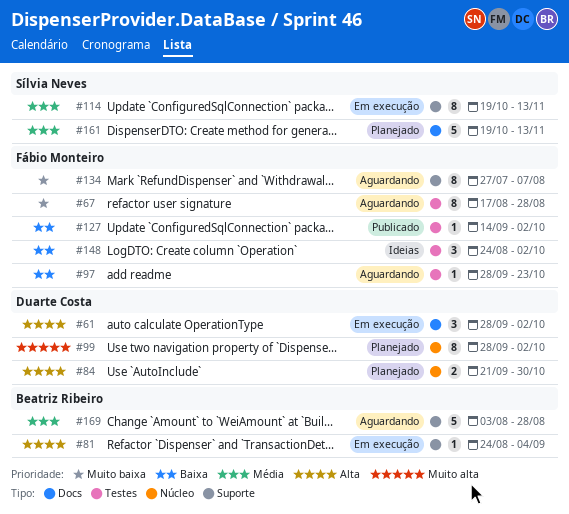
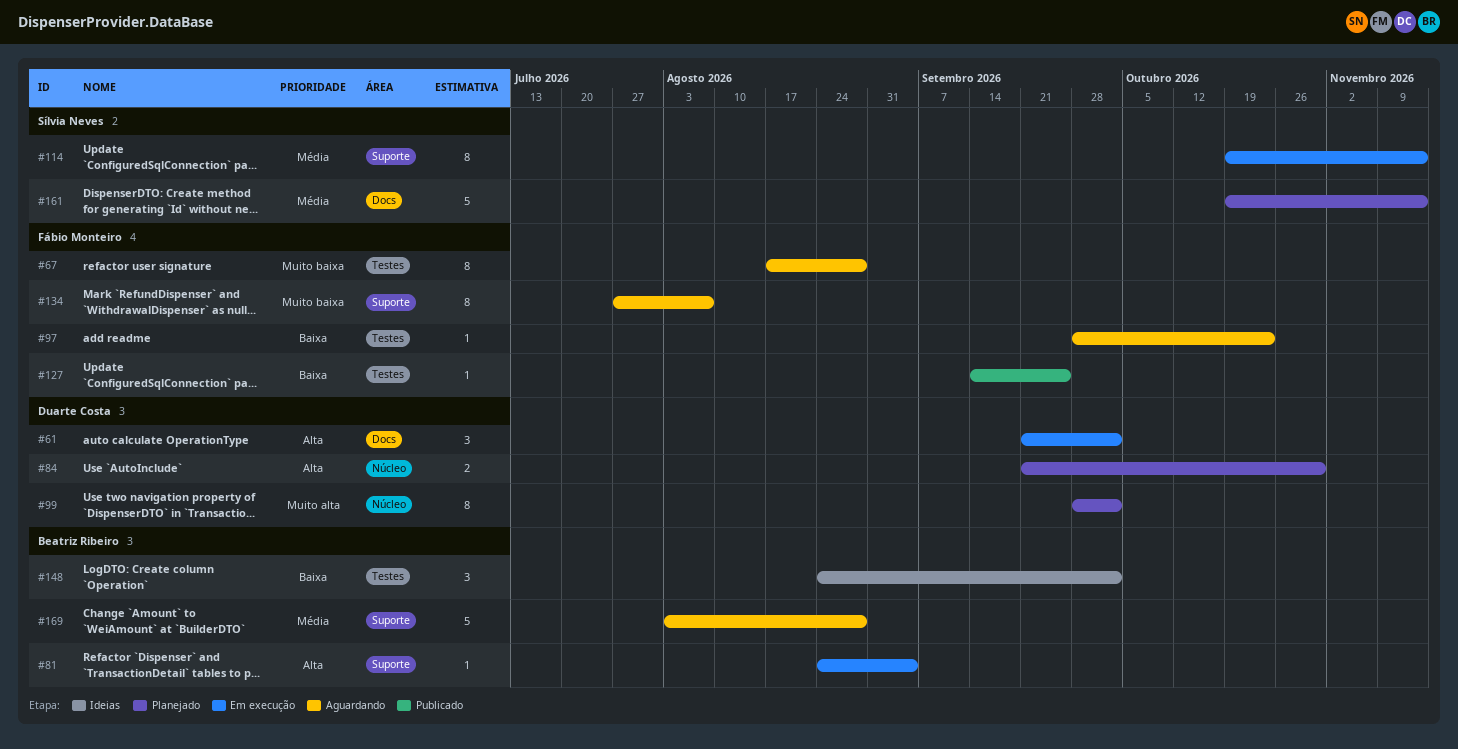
#61, start: Sep 28 -> Sep 21
#127, due: Oct 2 -> Sep 25
#148, owner: Fábio Monteiro -> Beatriz Ribeiro

